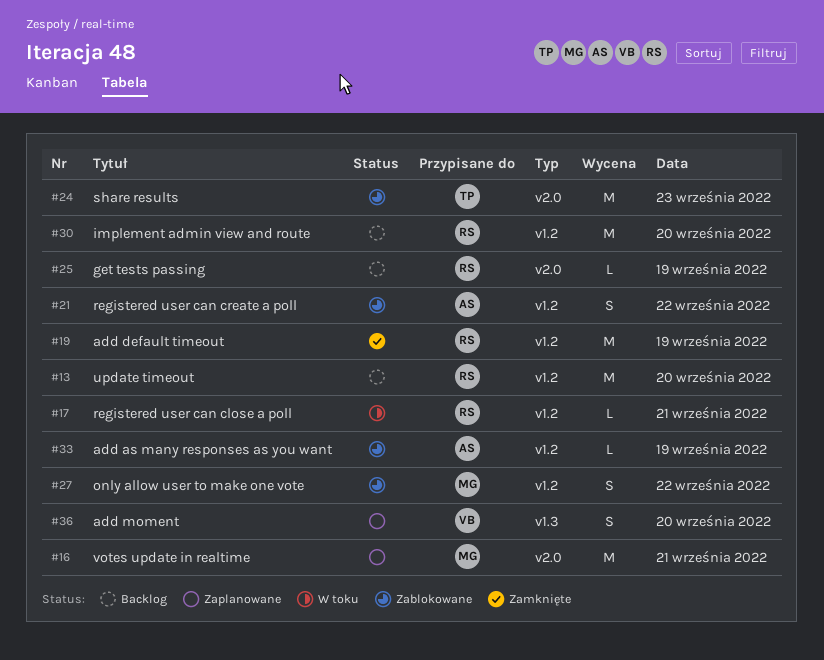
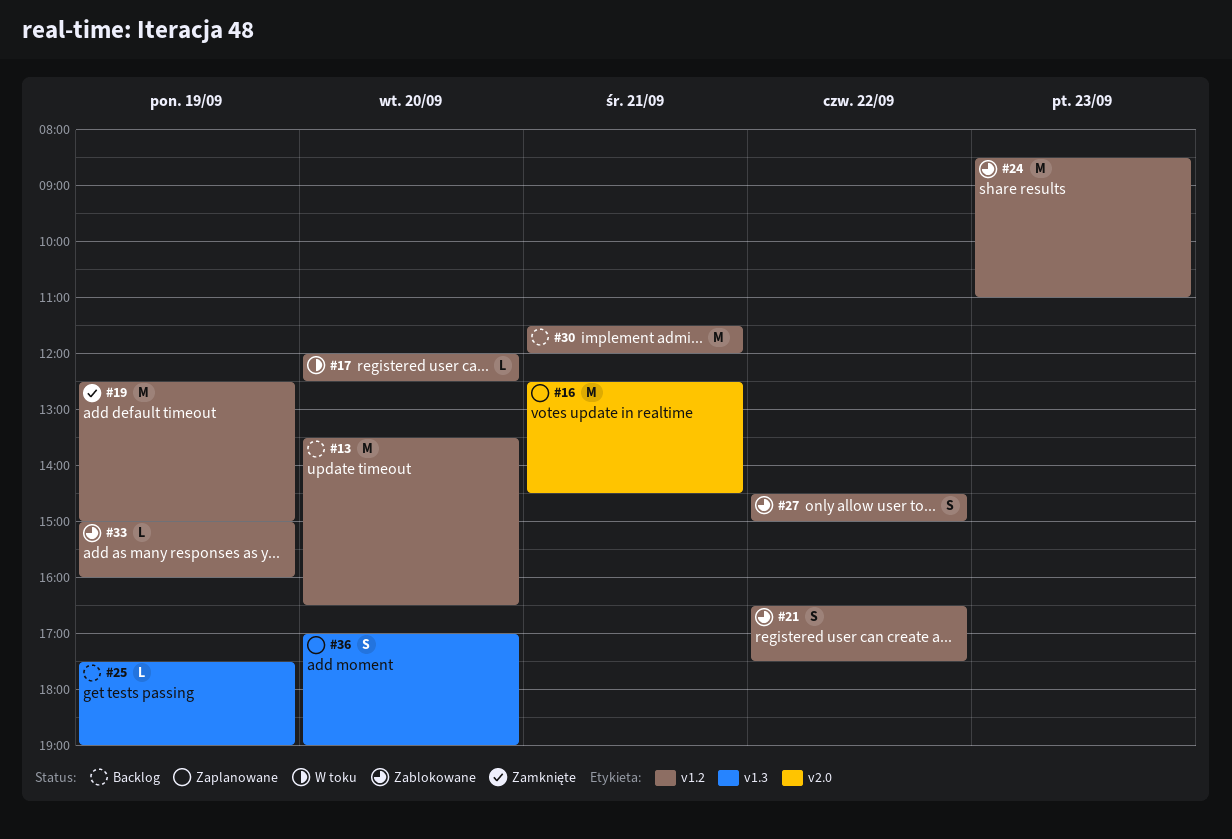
#17, day: Sep 21 -> Sep 20
#24, label: v2.0 -> v1.2
#25, label: v2.0 -> v1.3
#30, day: Sep 20 -> Sep 21

